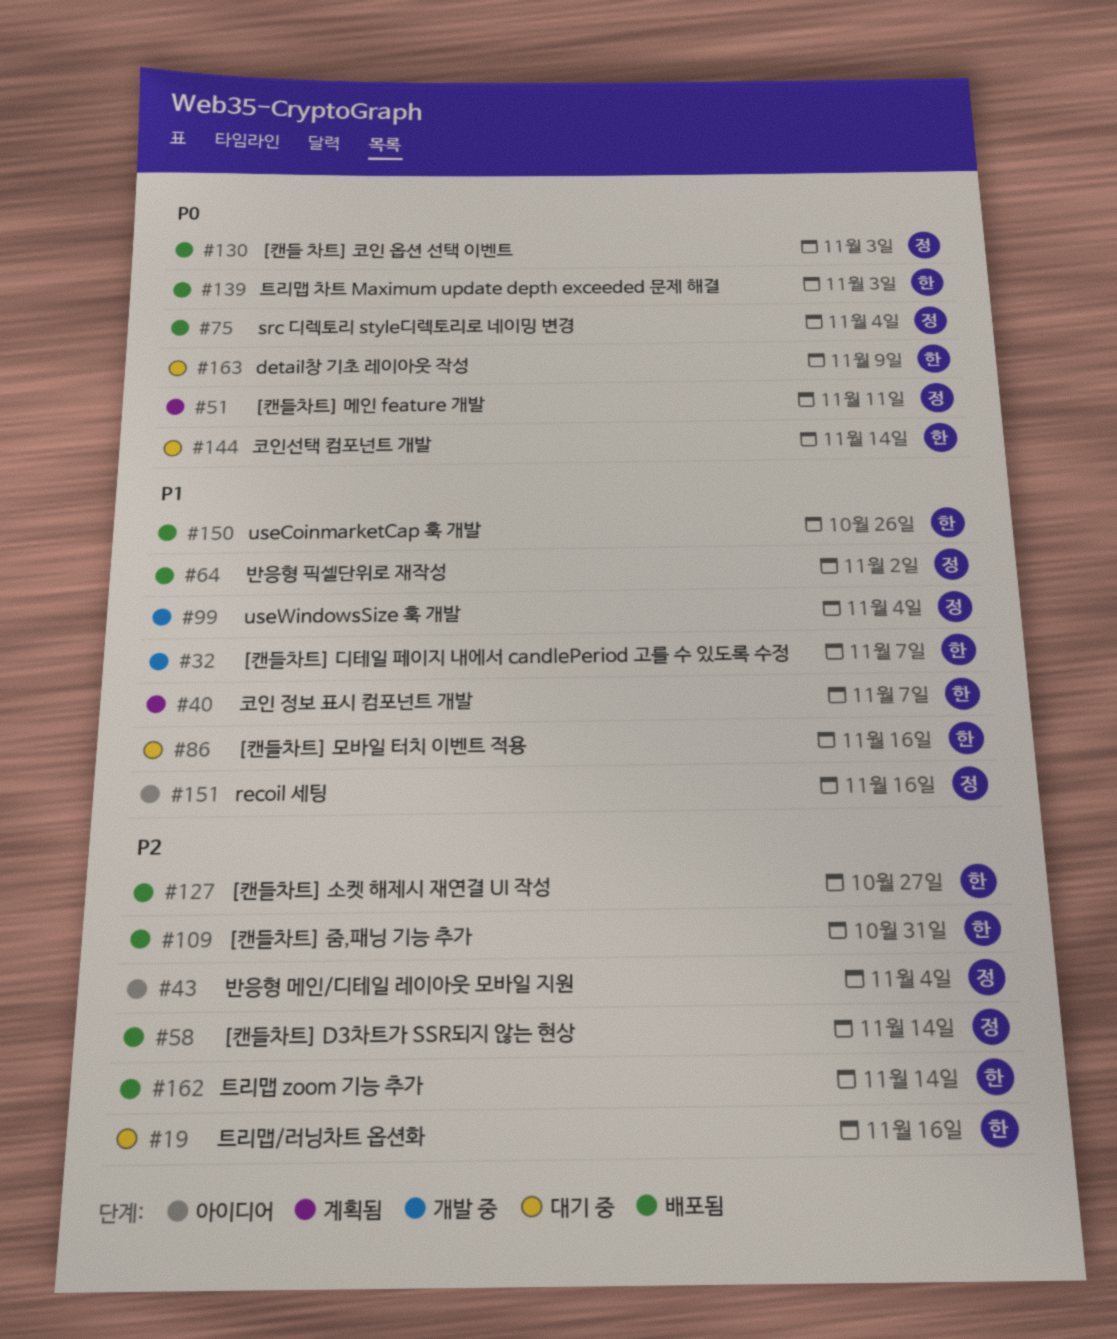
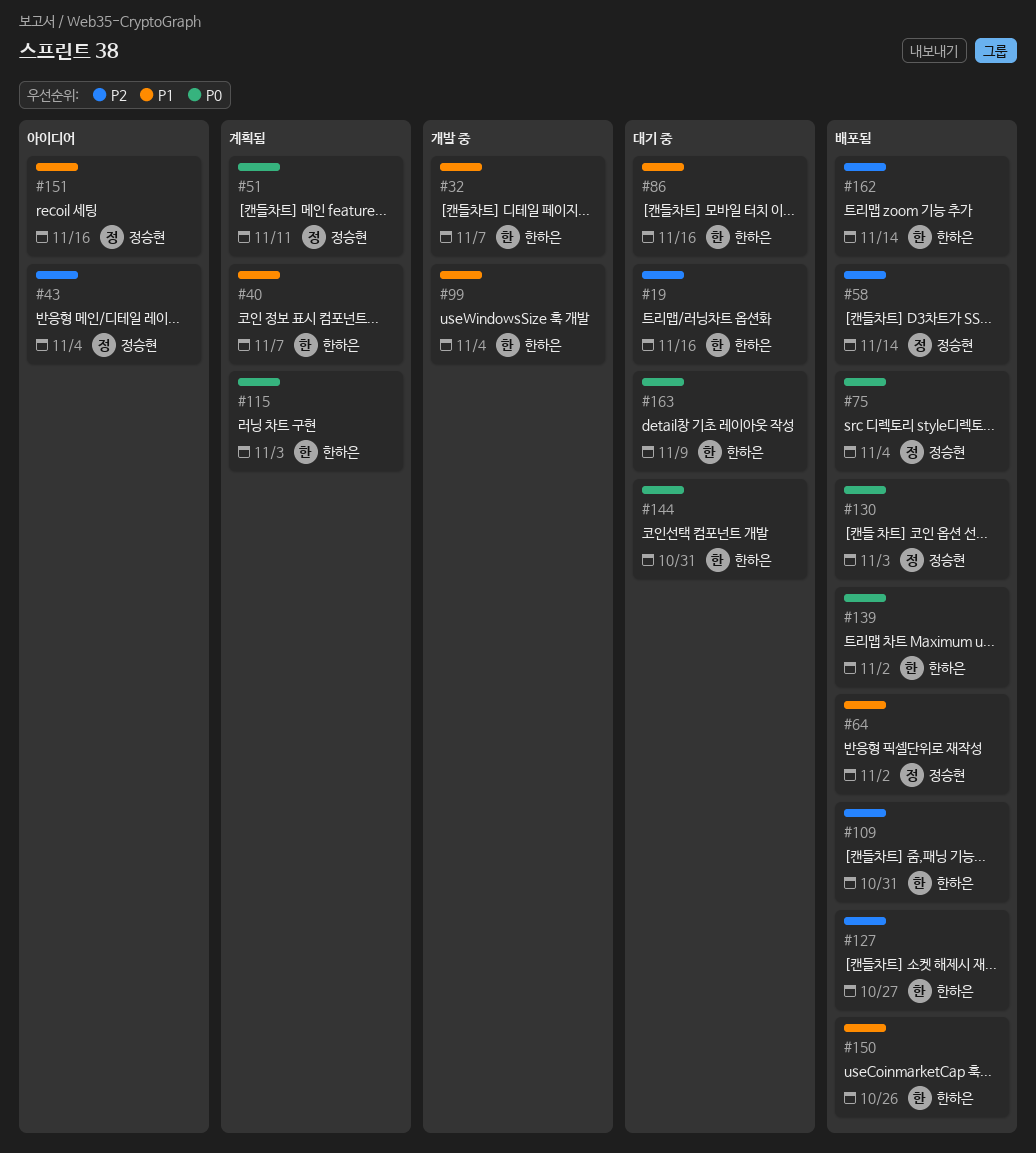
#99, owner: 정승현 -> 한하은
#115: none -> present
#139, due: Nov 3 -> Nov 2
#144, due: Nov 14 -> Oct 31

